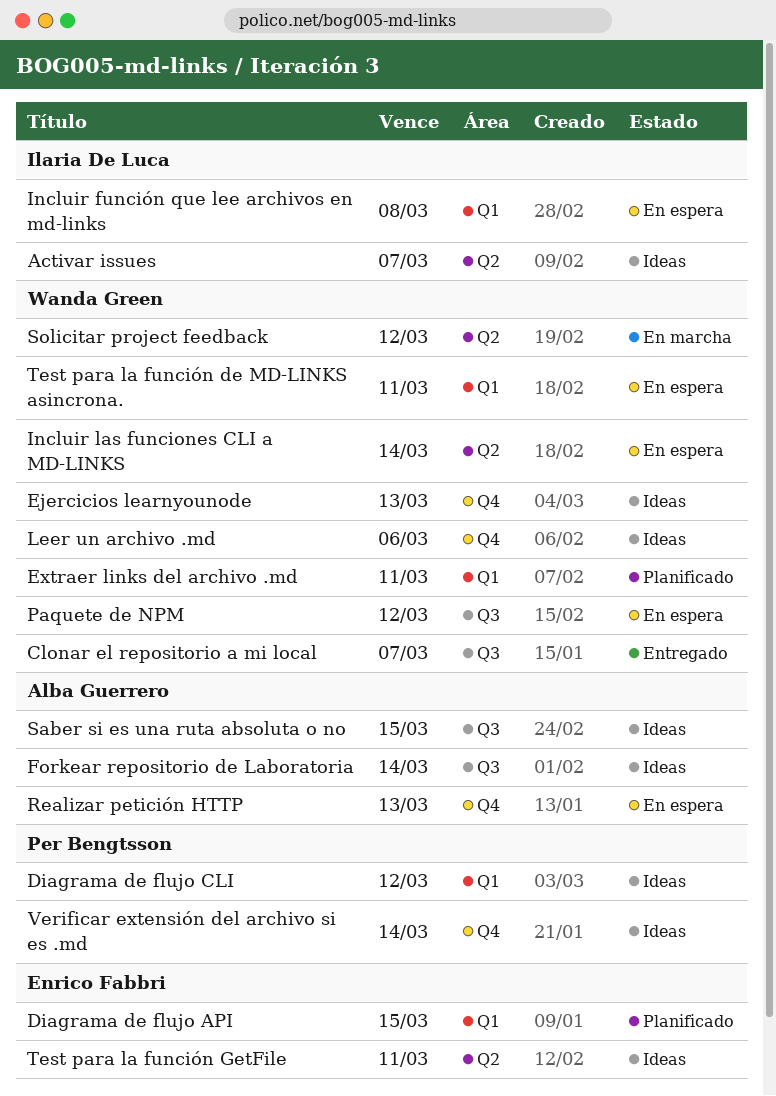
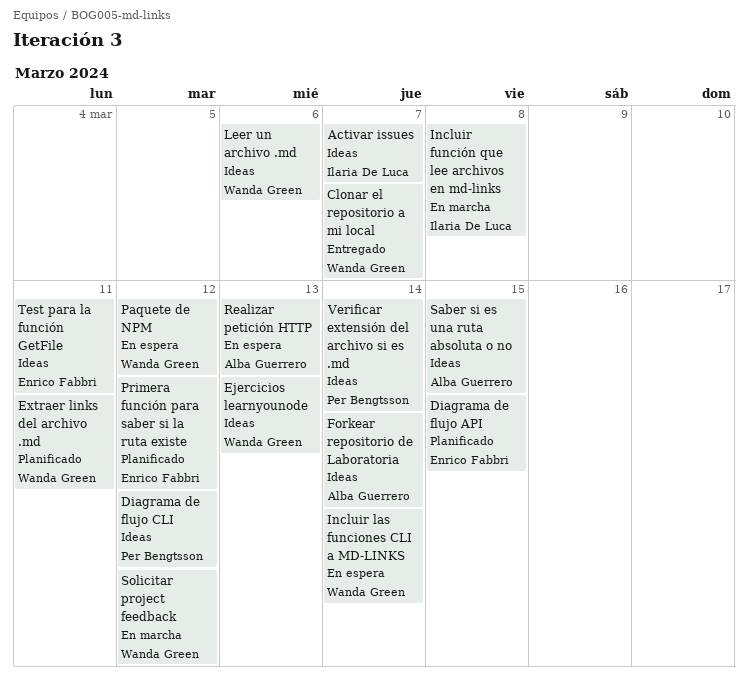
Incluir función que lee archivos en md-links, status: En espera -> En marcha
Primera función para saber si la ruta existe: none -> present
Test para la función de MD-LINKS asincrona.: present -> none

